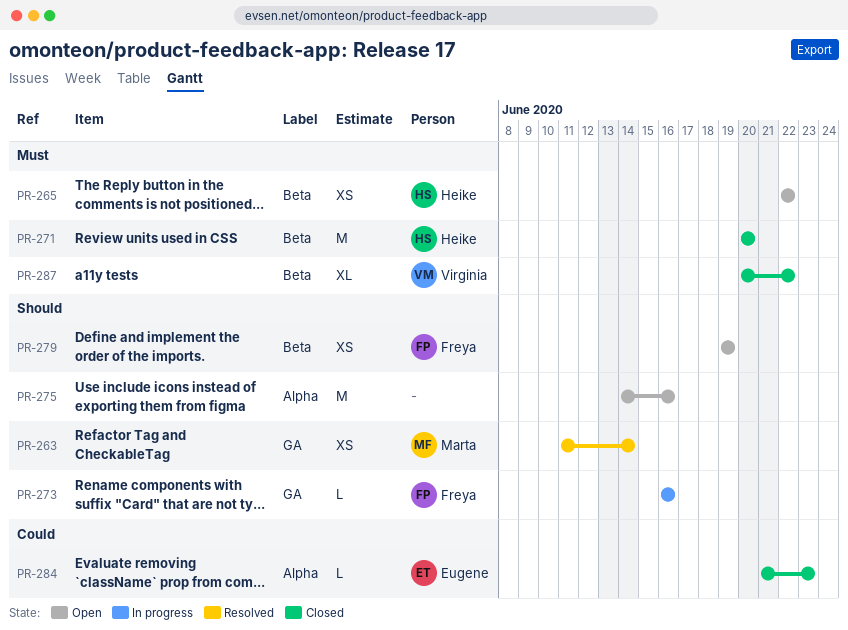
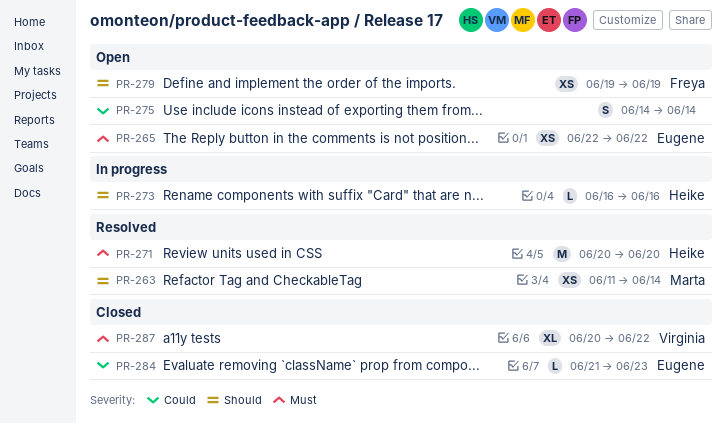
PR-265, owner: Heike -> Eugene
PR-271, status: Closed -> Resolved
PR-273, owner: Freya -> Heike
PR-275, priority: Should -> Could
PR-275, estimate: M -> S
PR-275, due: Jun 16 -> Jun 14

